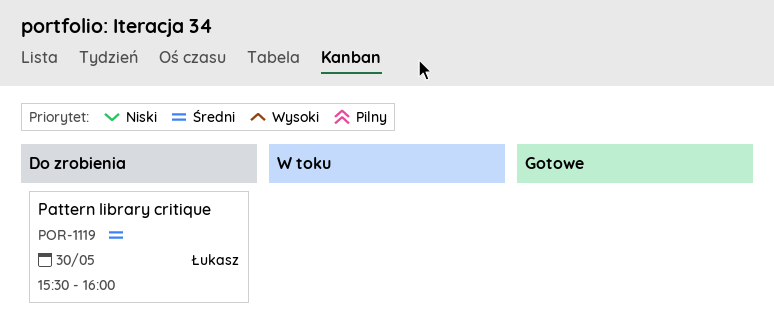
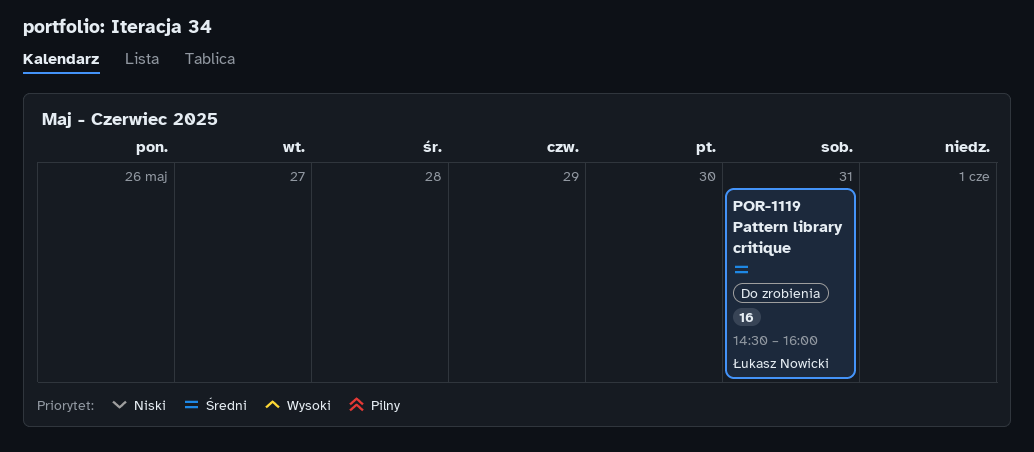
POR-1119, day: May 30 -> May 31
POR-1119, begins: 15:30 -> 14:30

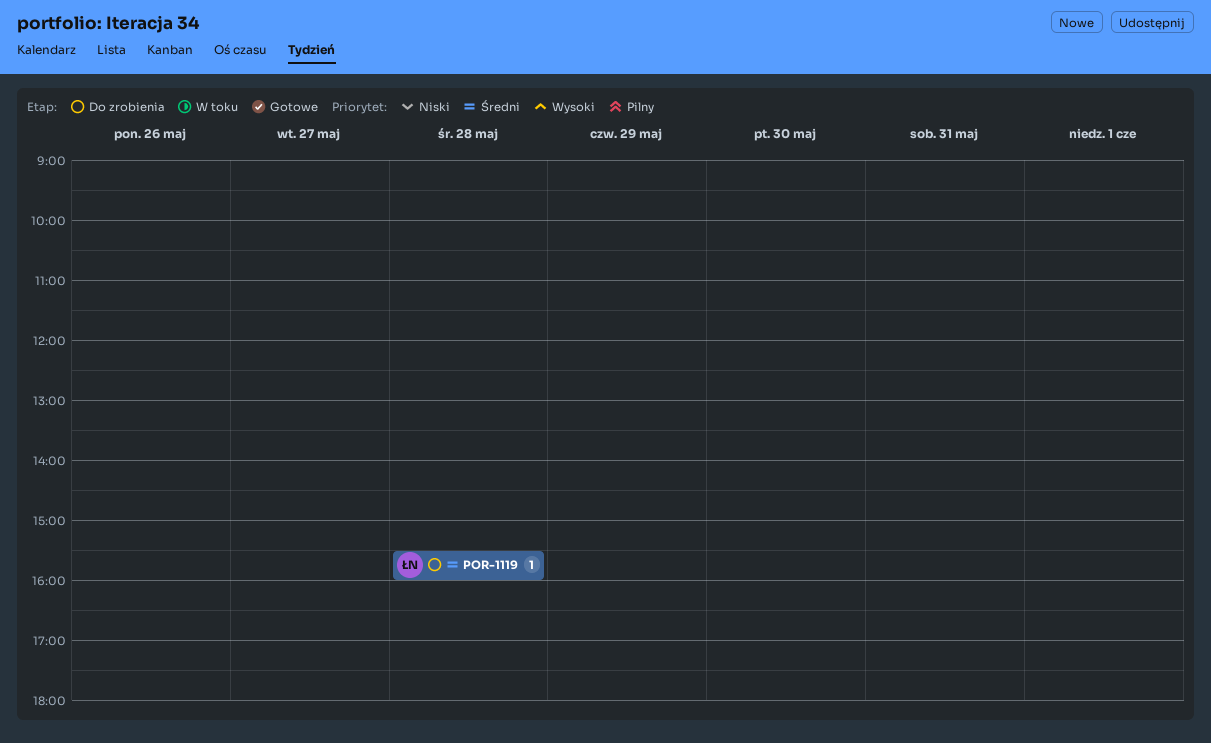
POR-1119, estimate: 16 -> 1
POR-1119, day: May 31 -> May 28
POR-1119, begins: 14:30 -> 15:30

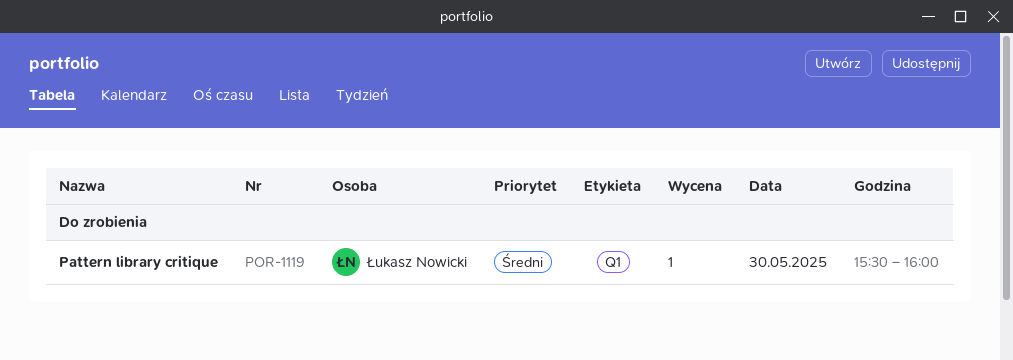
POR-1119, day: May 28 -> May 30

